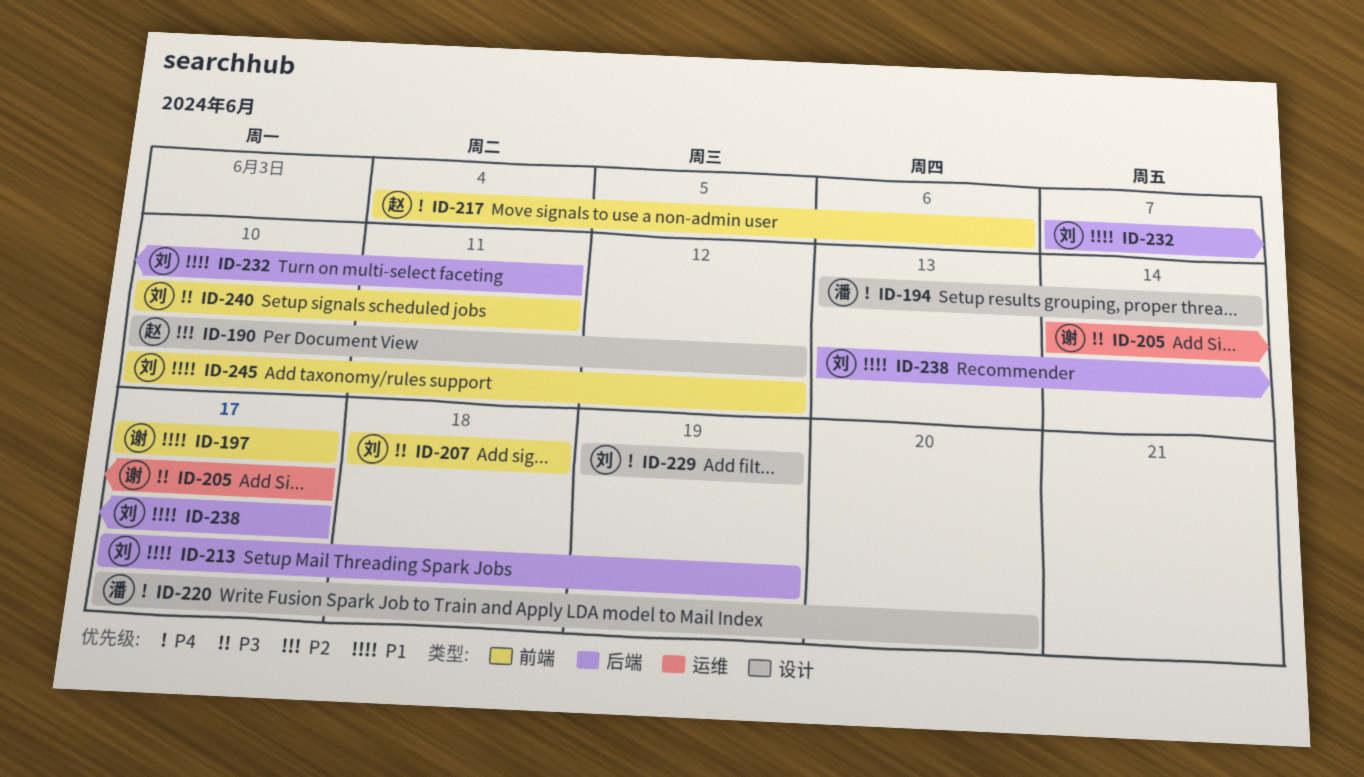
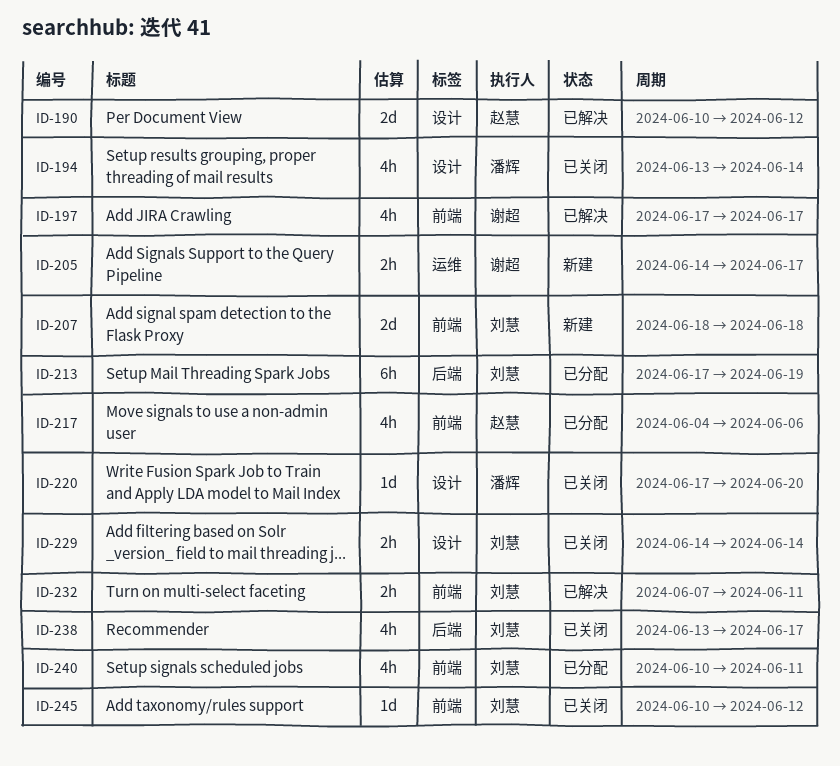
ID-229, start: Jun 19 -> Jun 14
ID-229, due: Jun 19 -> Jun 14
ID-232, label: 后端 -> 前端

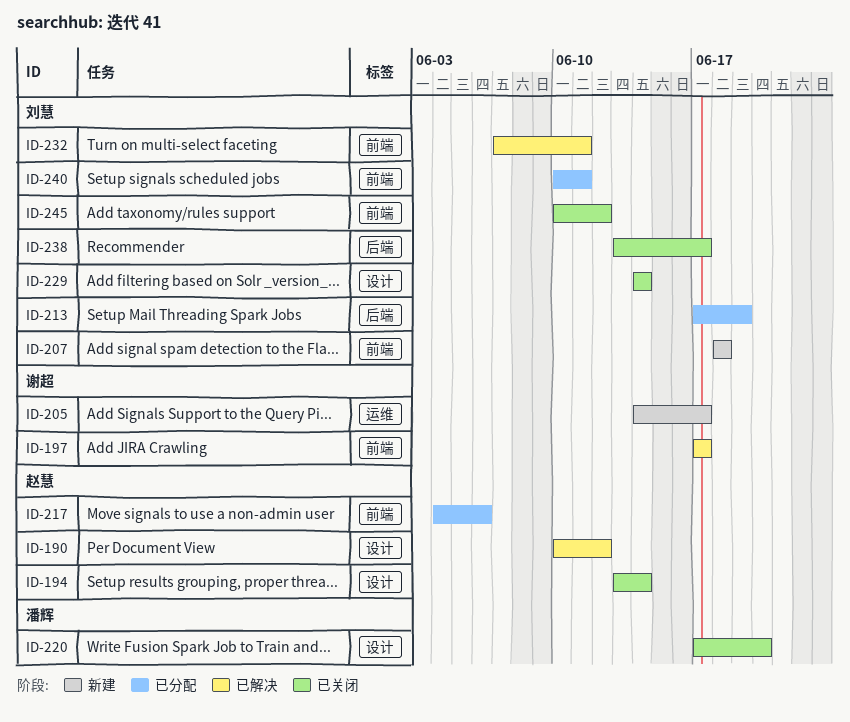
ID-194, owner: 潘辉 -> 赵慧

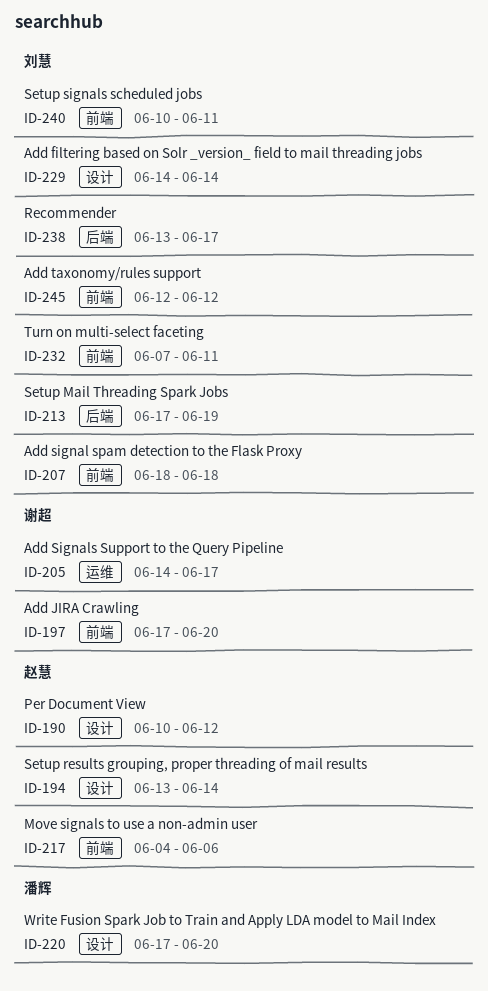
ID-197, due: Jun 17 -> Jun 20
ID-245, start: Jun 10 -> Jun 12

